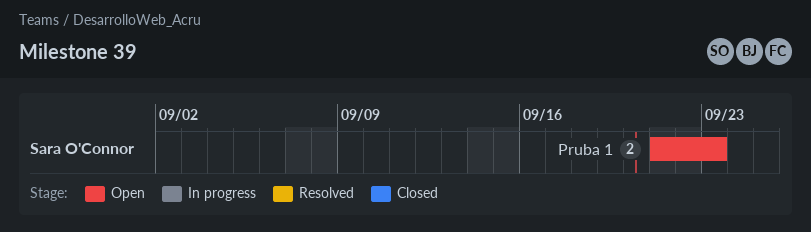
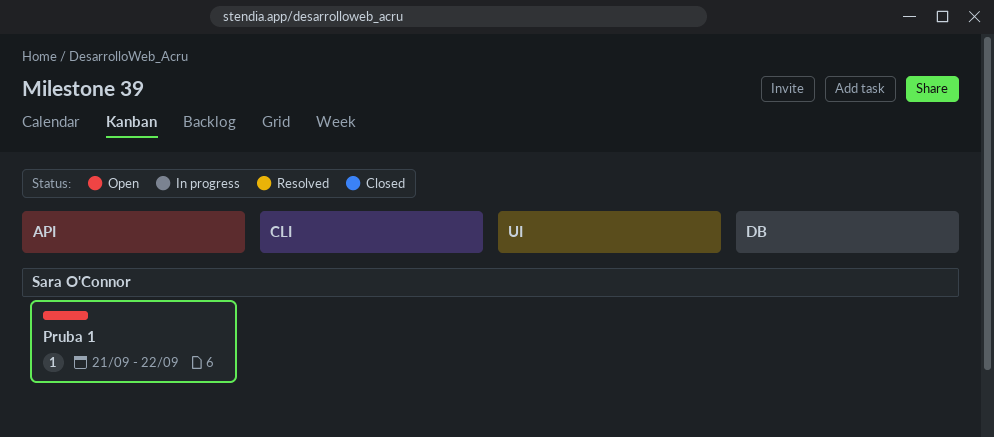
Pruba 1, estimate: 2 -> 1
Pruba 1, due: Sep 23 -> Sep 22

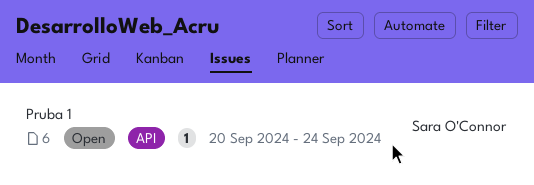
Pruba 1, start: Sep 21 -> Sep 20
Pruba 1, due: Sep 22 -> Sep 24

